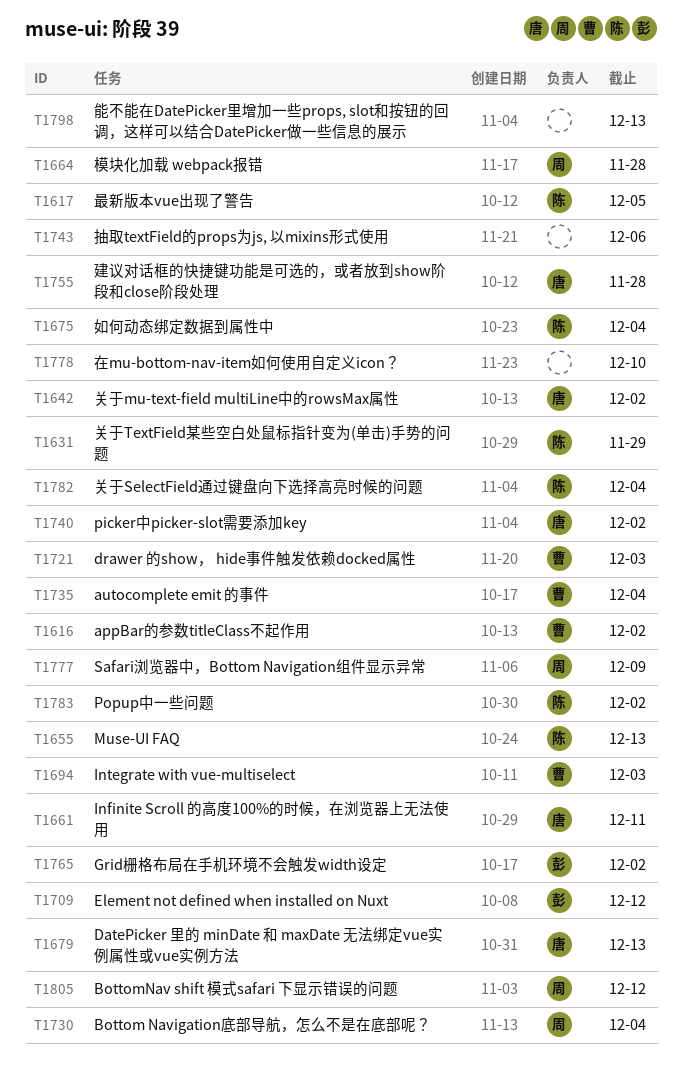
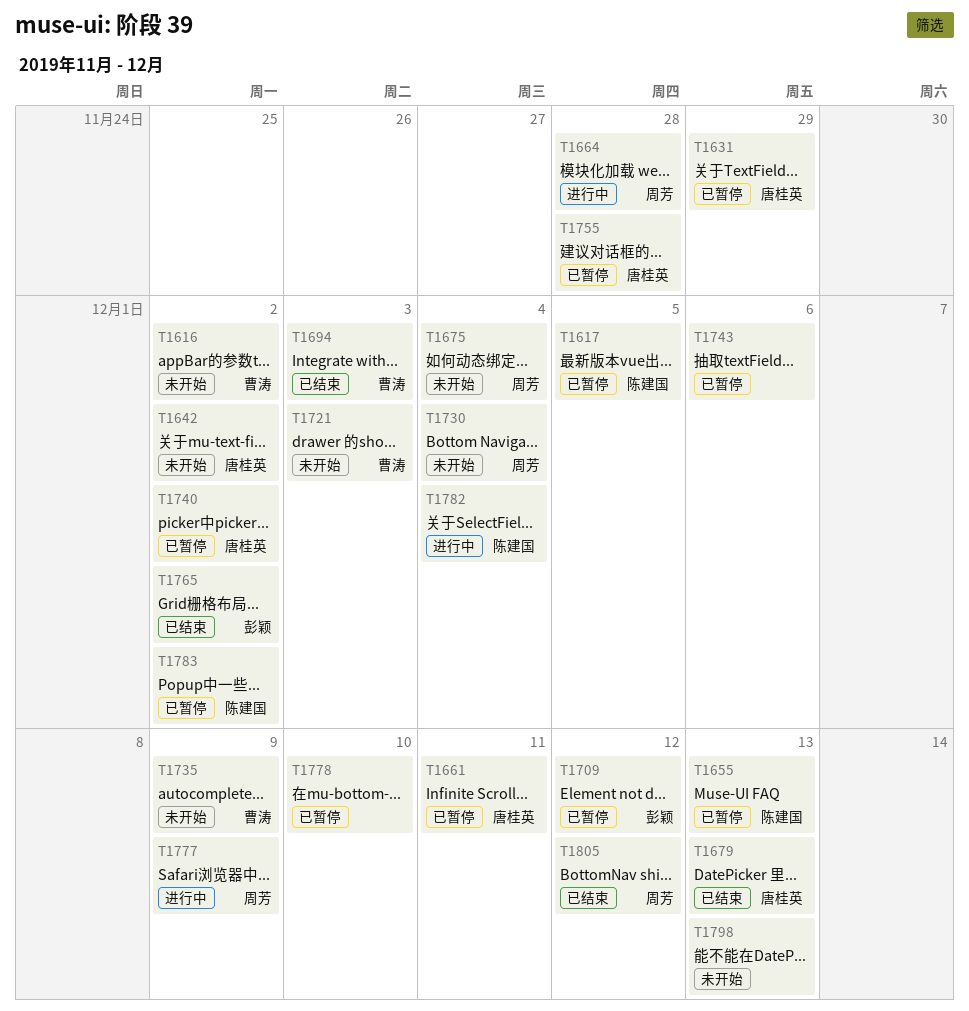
T1631, owner: 陈建国 -> 唐桂英
T1675, owner: 陈建国 -> 周芳
T1735, due: Dec 4 -> Dec 9

